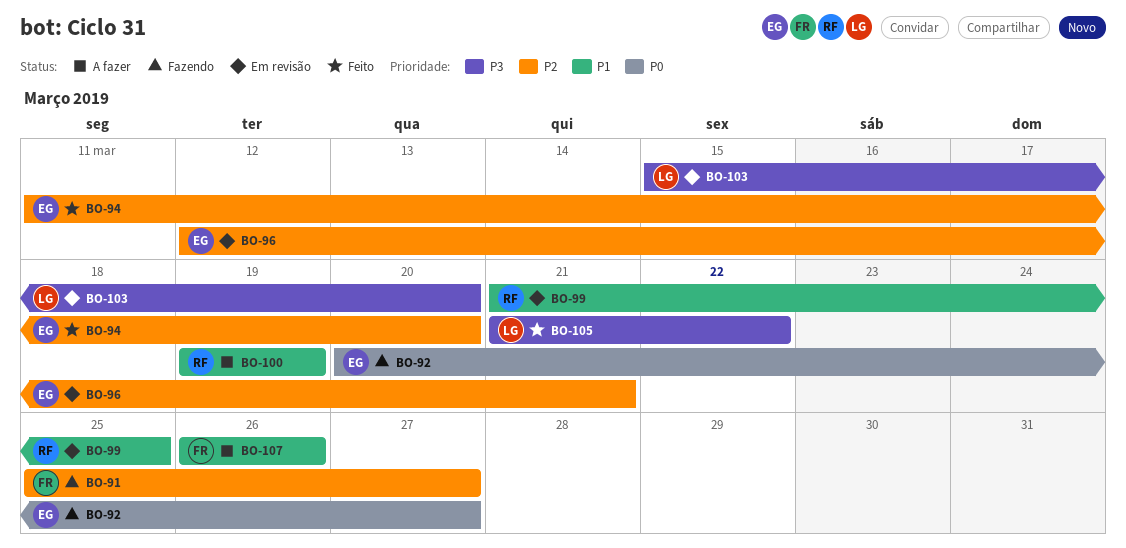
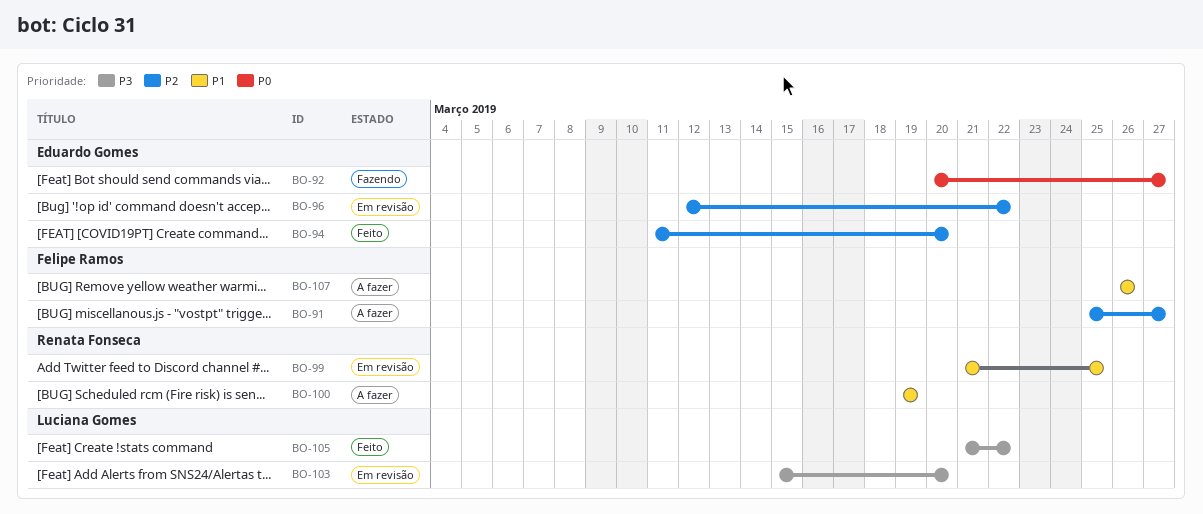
BO-91, status: Fazendo -> A fazer
BO-96, due: Mar 21 -> Mar 22

